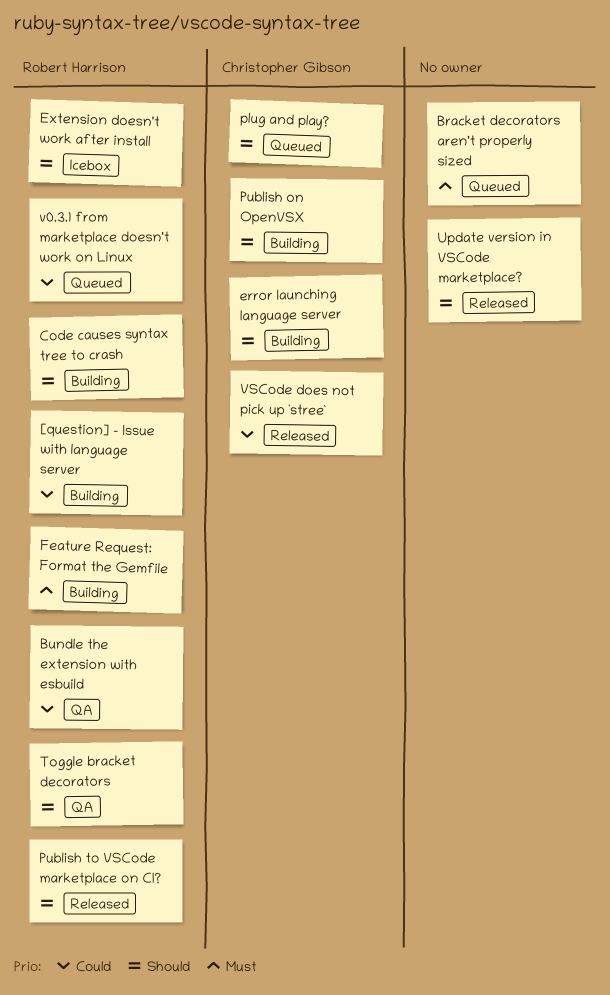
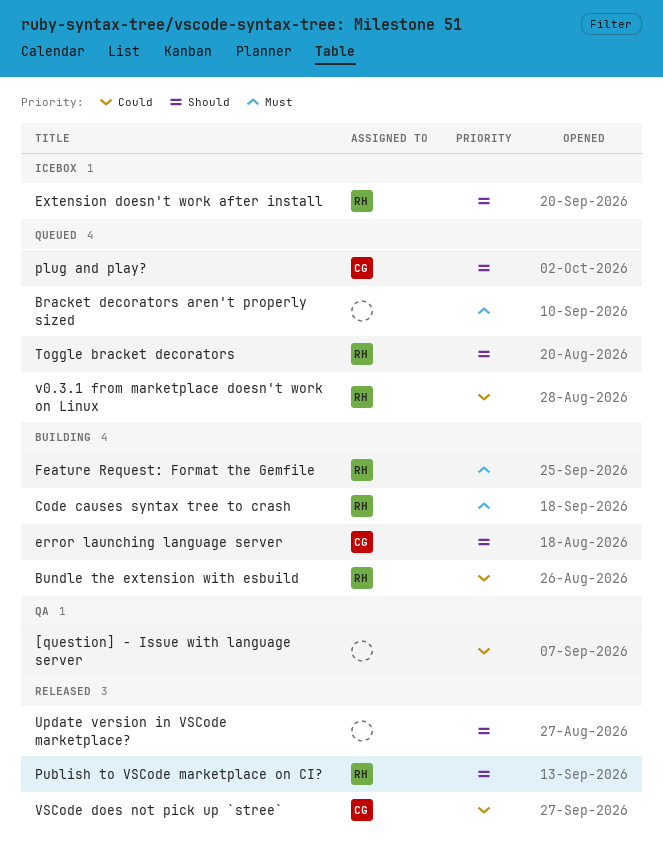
[question] - Issue with language server, status: Building -> QA
[question] - Issue with language server, owner: Robert Harrison -> none
Bundle the extension with esbuild, status: QA -> Building
Code causes syntax tree to crash, priority: Should -> Must
Publish on OpenVSX: present -> none
Toggle bracket decorators, status: QA -> Queued

